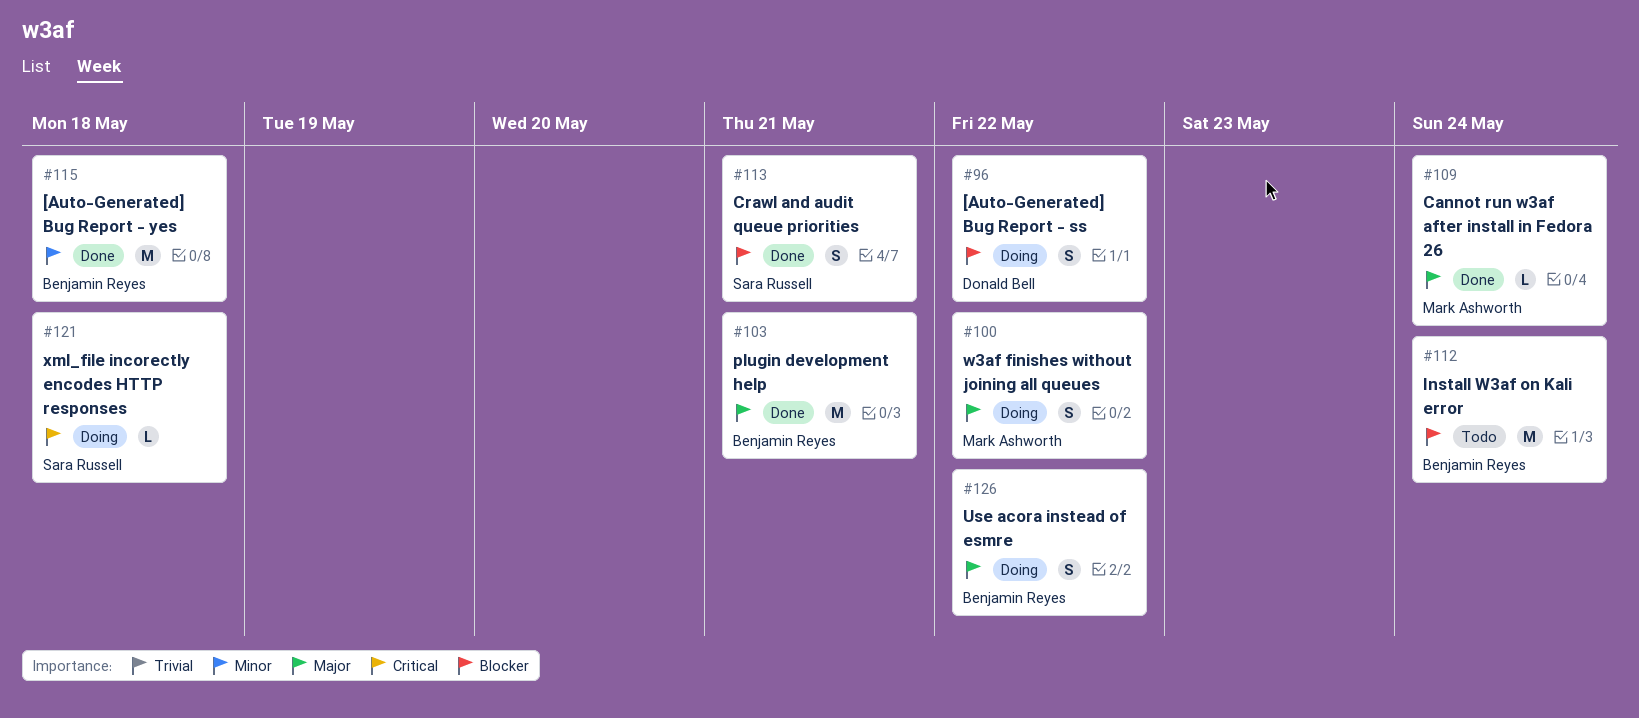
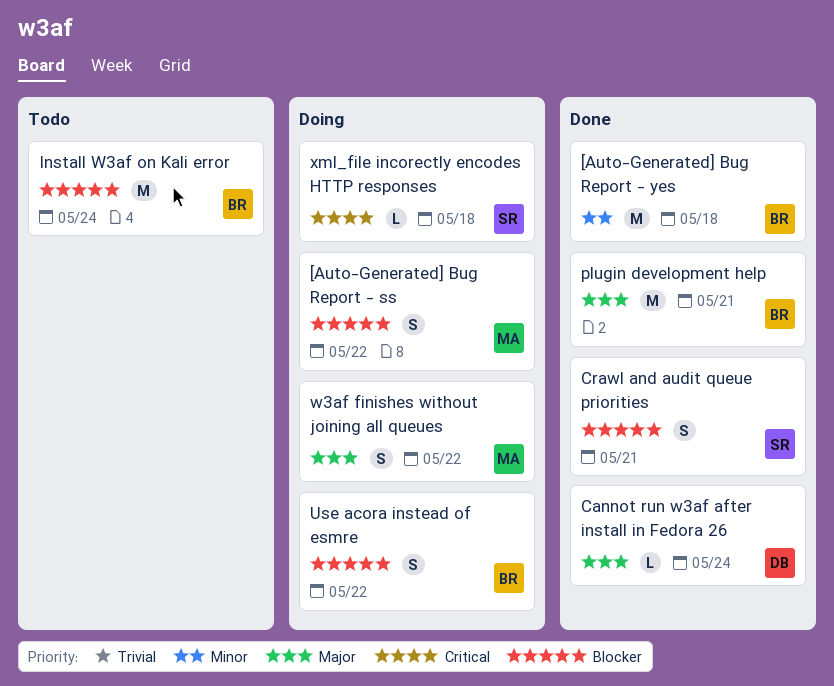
[Auto-Generated] Bug Report - ss, owner: Donald Bell -> Mark Ashworth
Cannot run w3af after install in Fedora 26, owner: Mark Ashworth -> Donald Bell
Use acora instead of esmre, priority: Major -> Blocker

